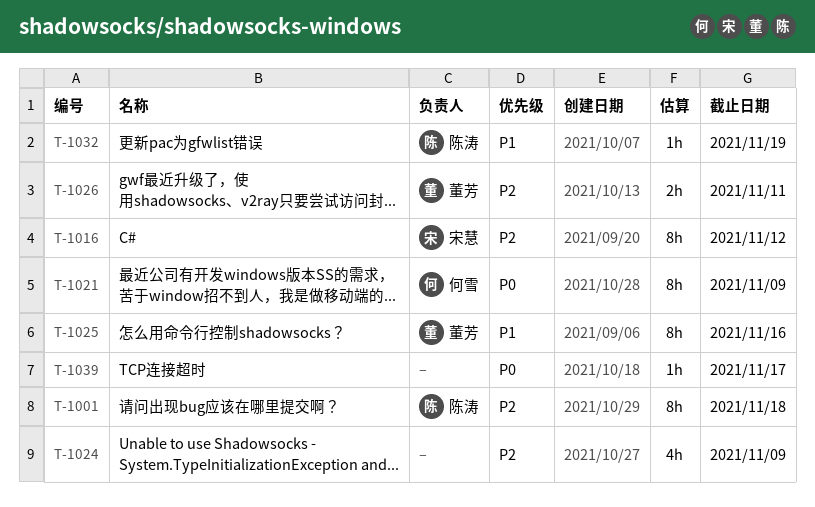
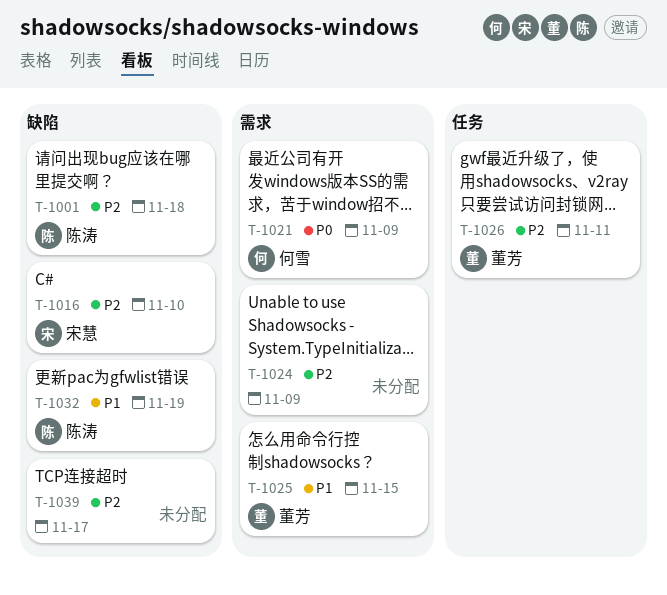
T-1016, due: Nov 12 -> Nov 10
T-1025, due: Nov 16 -> Nov 15
T-1039, priority: P0 -> P2

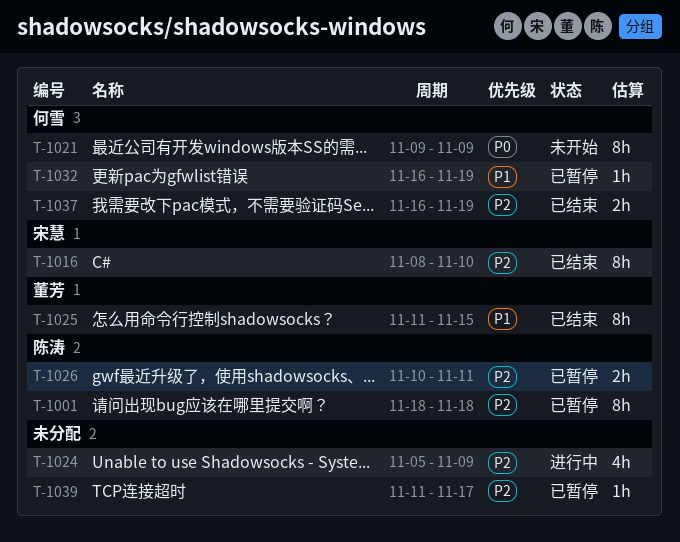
T-1026, owner: 董芳 -> 陈涛
T-1032, owner: 陈涛 -> 何雪
T-1037: none -> present

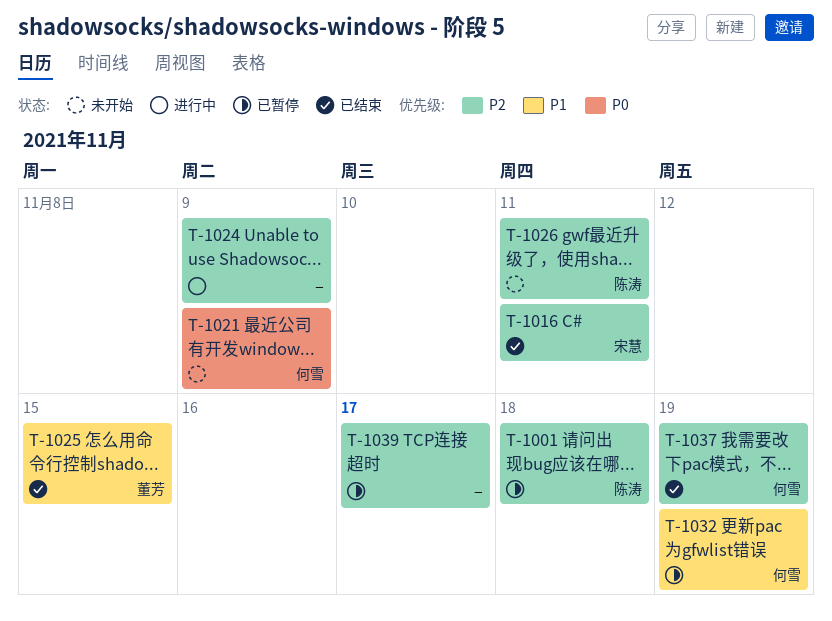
T-1016, due: Nov 10 -> Nov 11
T-1026, status: 已暂停 -> 未开始

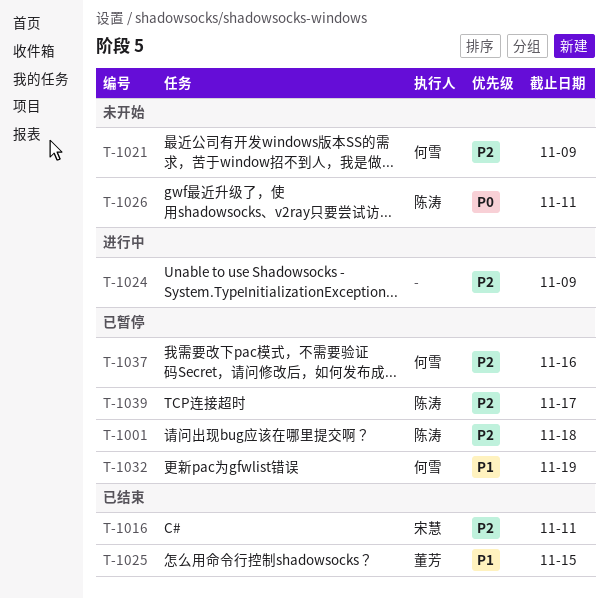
T-1021, priority: P0 -> P2
T-1026, priority: P2 -> P0
T-1037, status: 已结束 -> 已暂停
T-1037, due: Nov 19 -> Nov 16
T-1039, owner: none -> 陈涛

